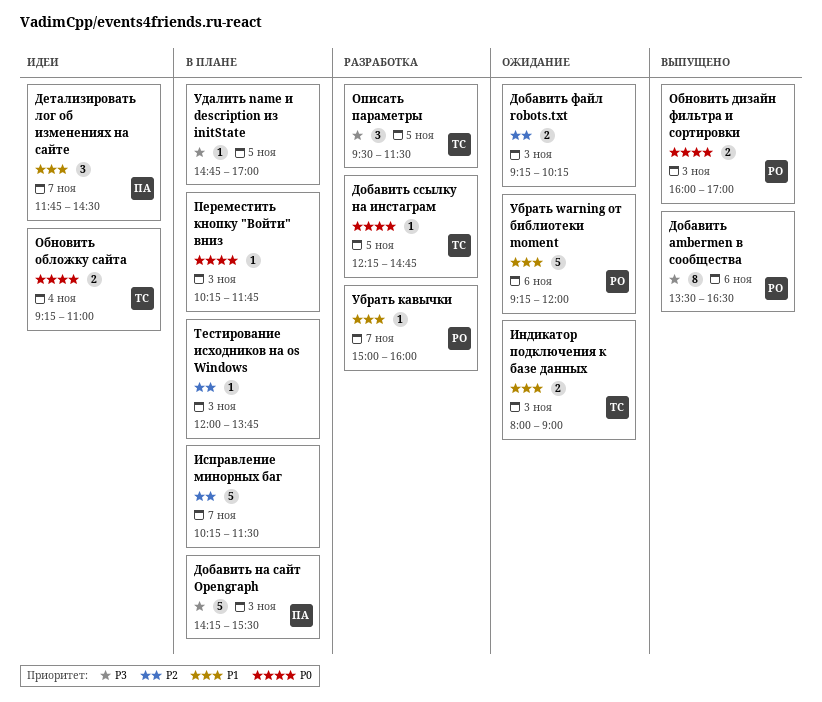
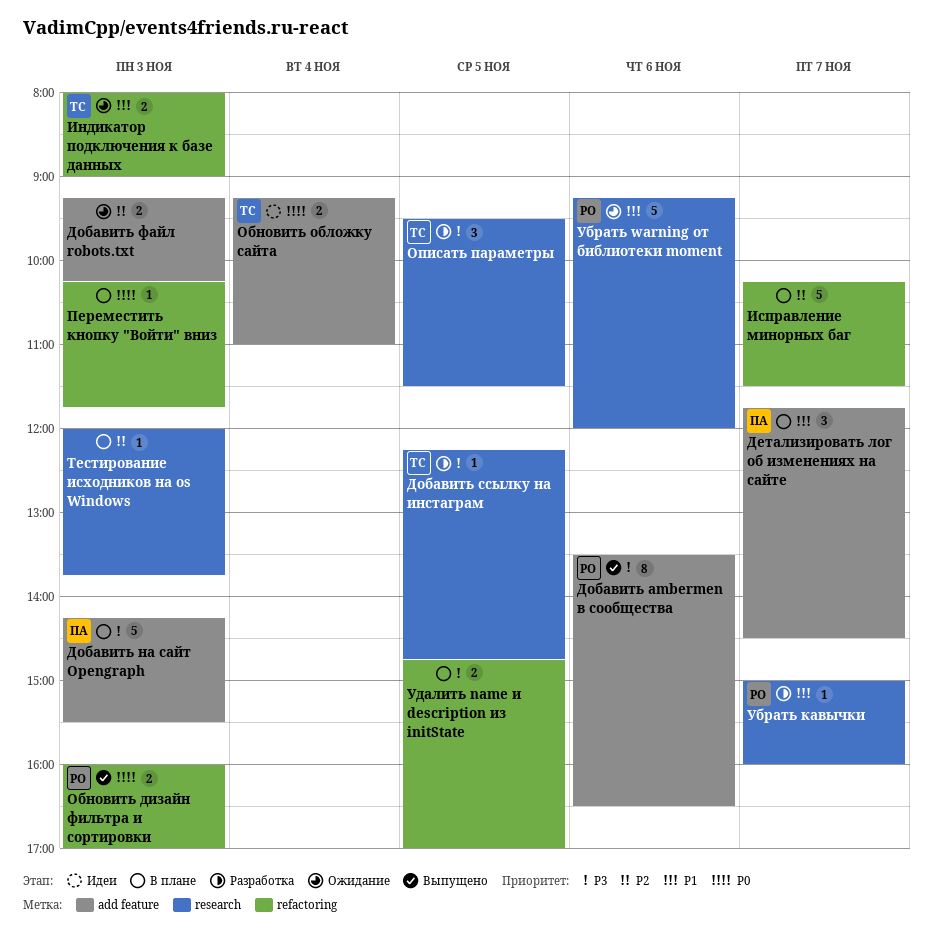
Детализировать лог об изменениях на сайте, status: Идеи -> В плане
Добавить ссылку на инстаграм, priority: P0 -> P3
Удалить name и description из initState, estimate: 1 -> 2

